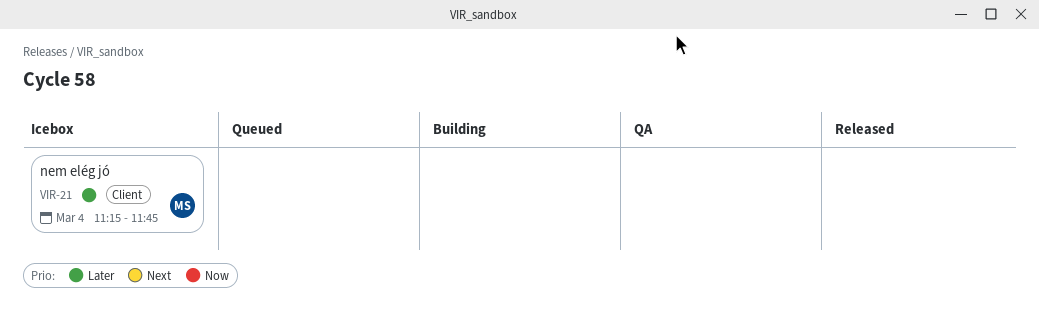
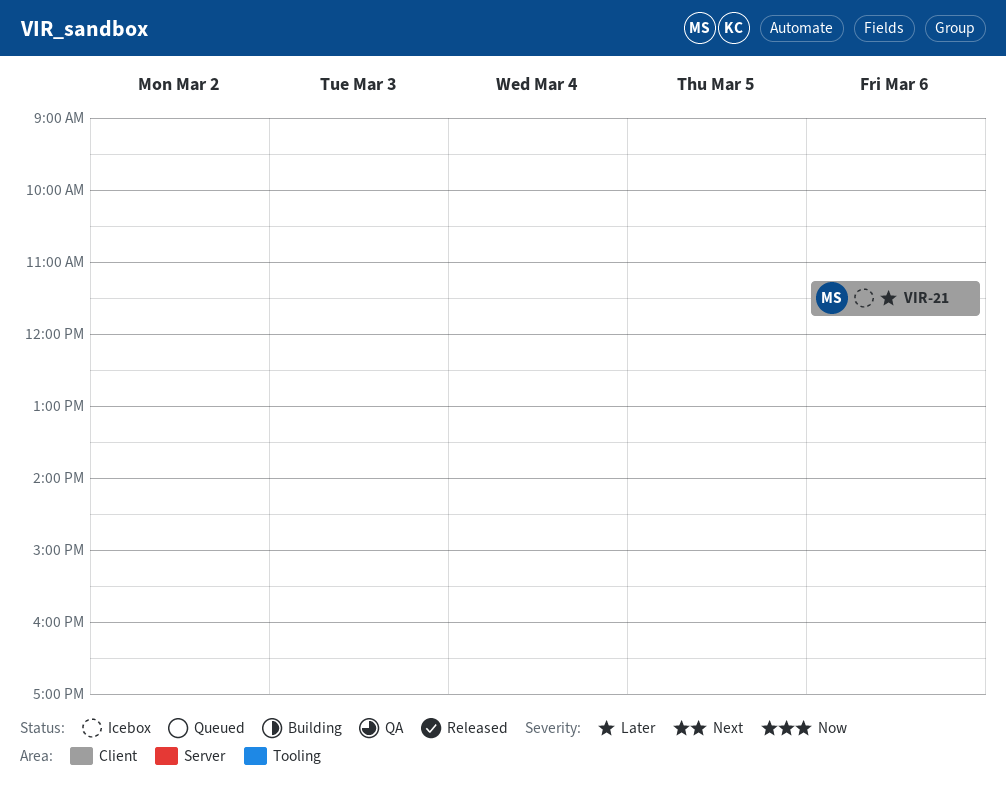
VIR-21, day: Mar 4 -> Mar 6

